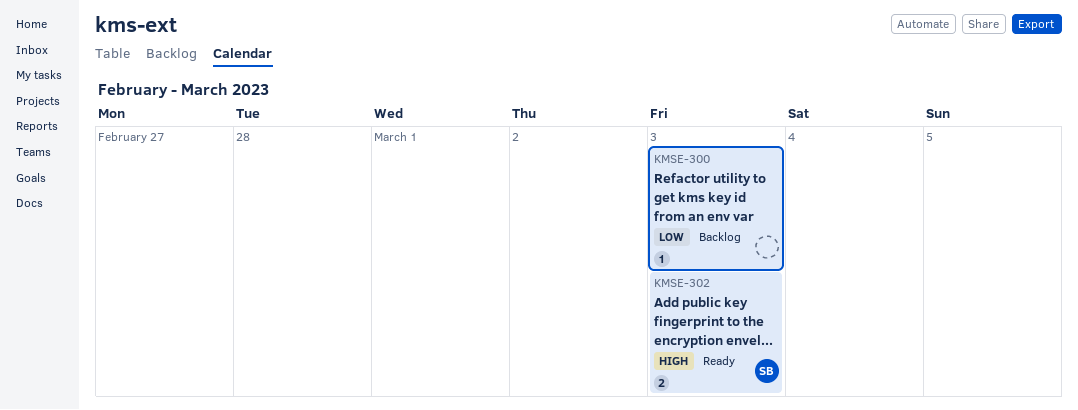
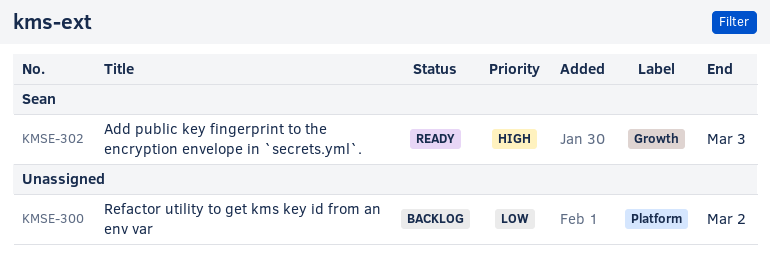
KMSE-300, due: Mar 3 -> Mar 2

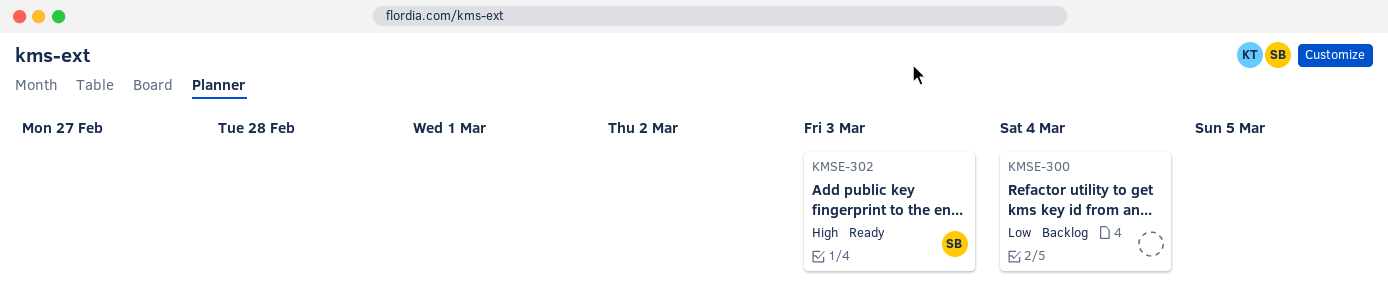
KMSE-300, due: Mar 2 -> Mar 4

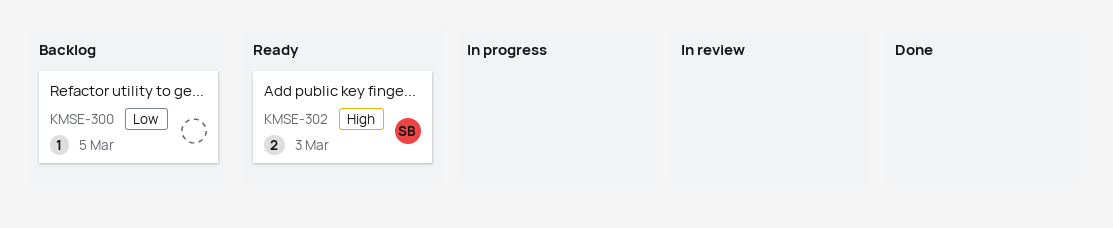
KMSE-300, due: Mar 4 -> Mar 5

